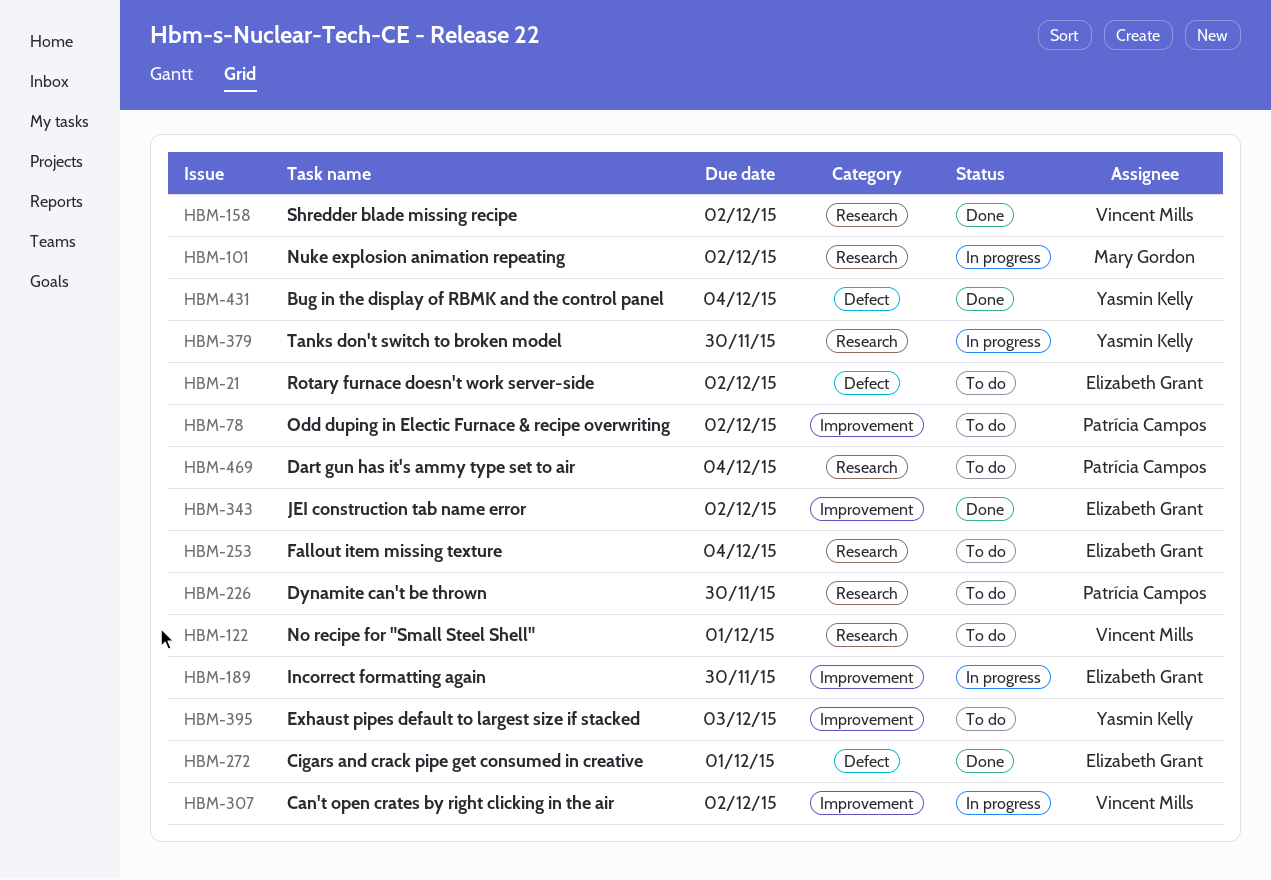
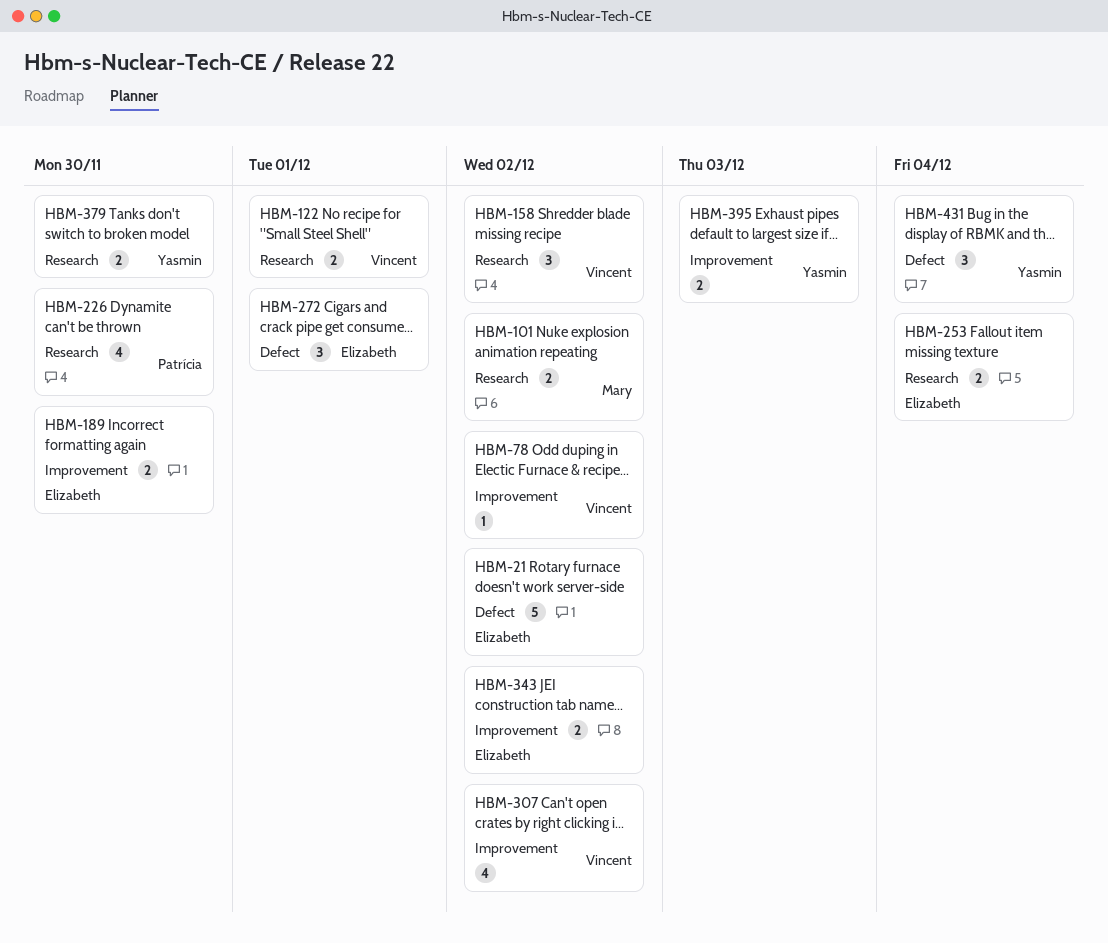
HBM-78, owner: Patrícia Campos -> Vincent Mills
HBM-469: present -> none

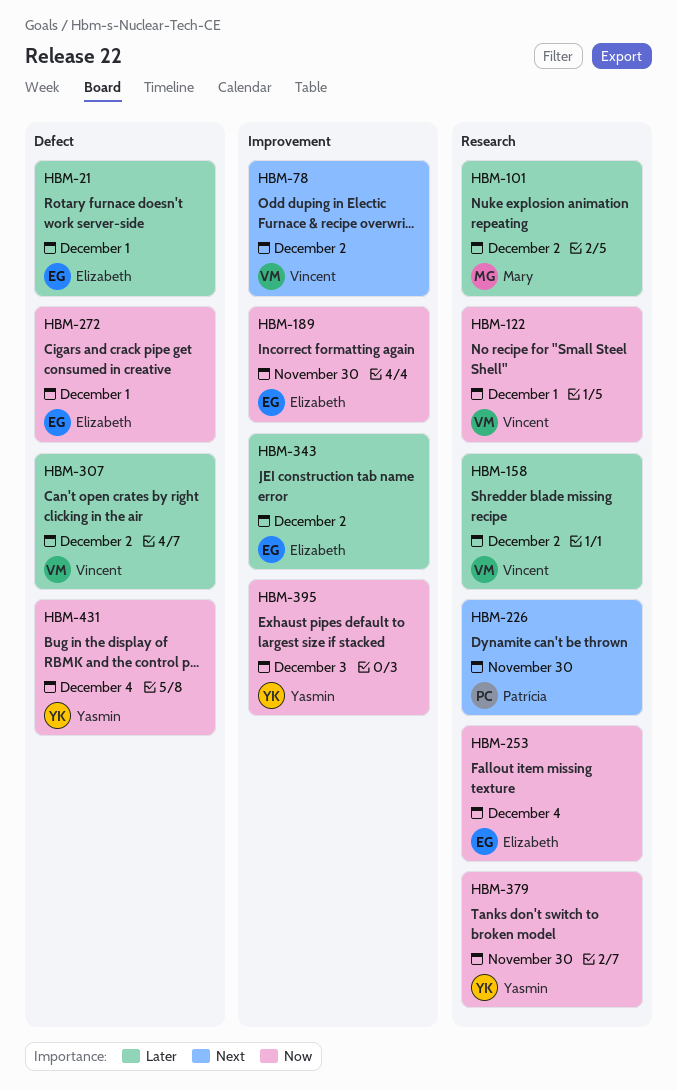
HBM-21, due: Dec 2 -> Dec 1
HBM-307, label: Improvement -> Defect

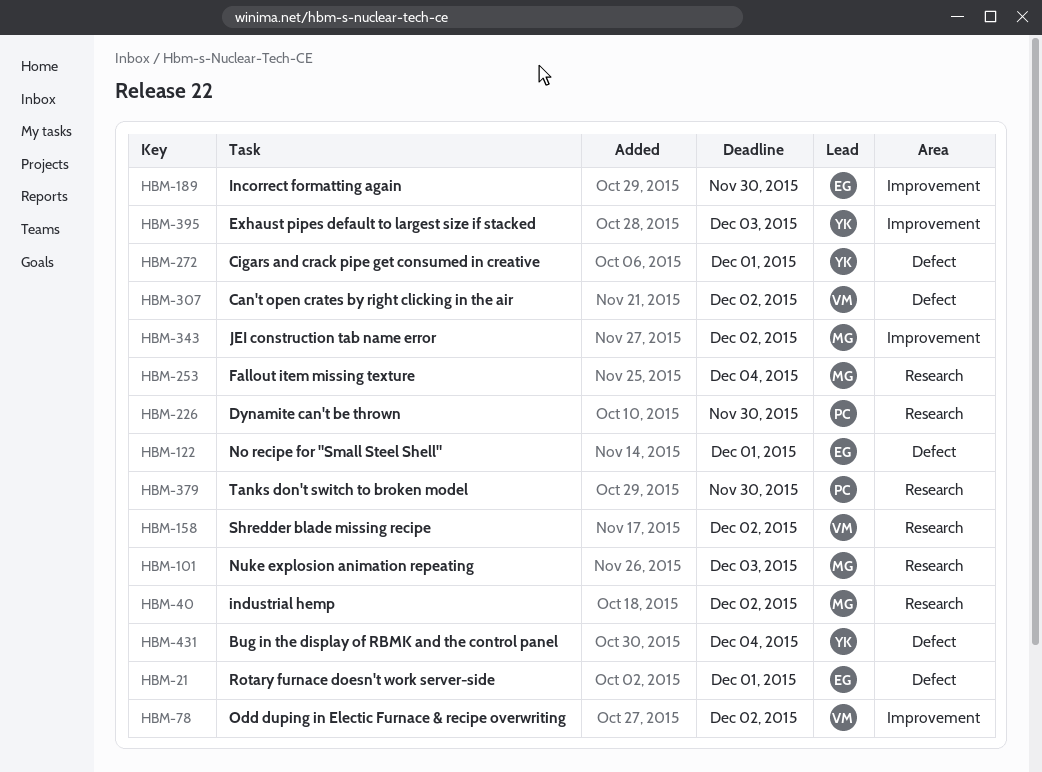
HBM-40: none -> present
HBM-101, due: Dec 2 -> Dec 3
HBM-122, owner: Vincent -> Elizabeth
HBM-122, label: Research -> Defect
HBM-253, owner: Elizabeth -> Mary
HBM-272, owner: Elizabeth -> Yasmin
HBM-343, owner: Elizabeth -> Mary
HBM-379, owner: Yasmin -> Patrícia

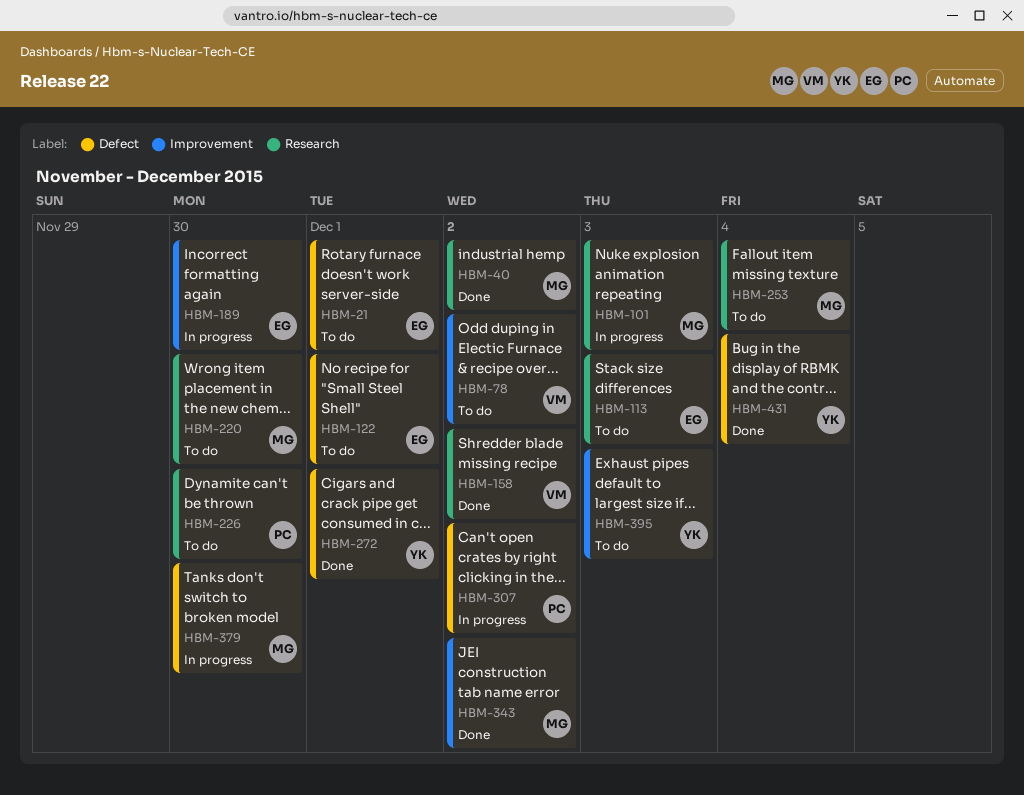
HBM-113: none -> present
HBM-220: none -> present
HBM-307, owner: VM -> PC
HBM-379, owner: PC -> MG
HBM-379, label: Research -> Defect

